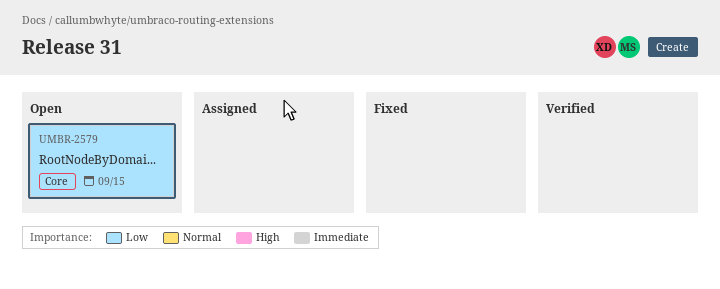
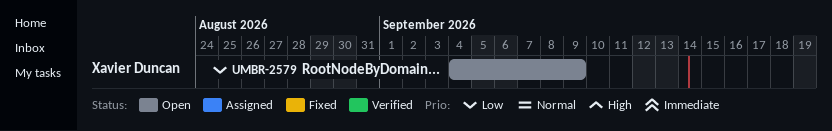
UMBR-2579, due: Sep 15 -> Sep 9

